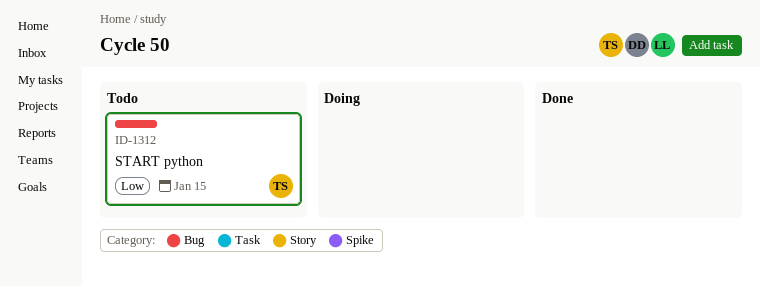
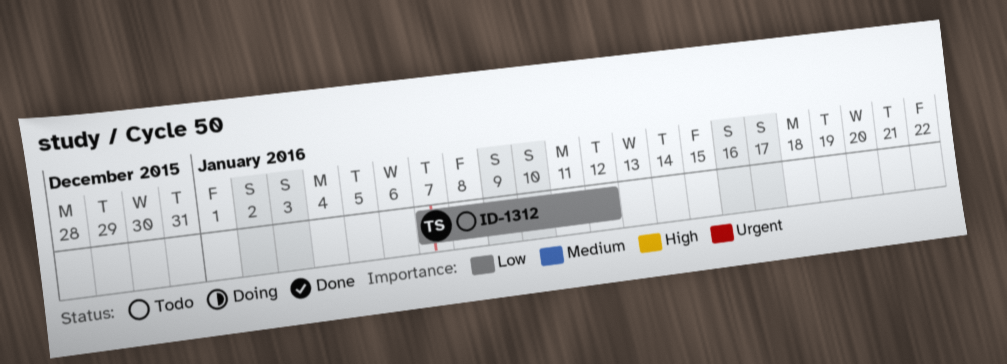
ID-1312, due: Jan 15 -> Jan 12

